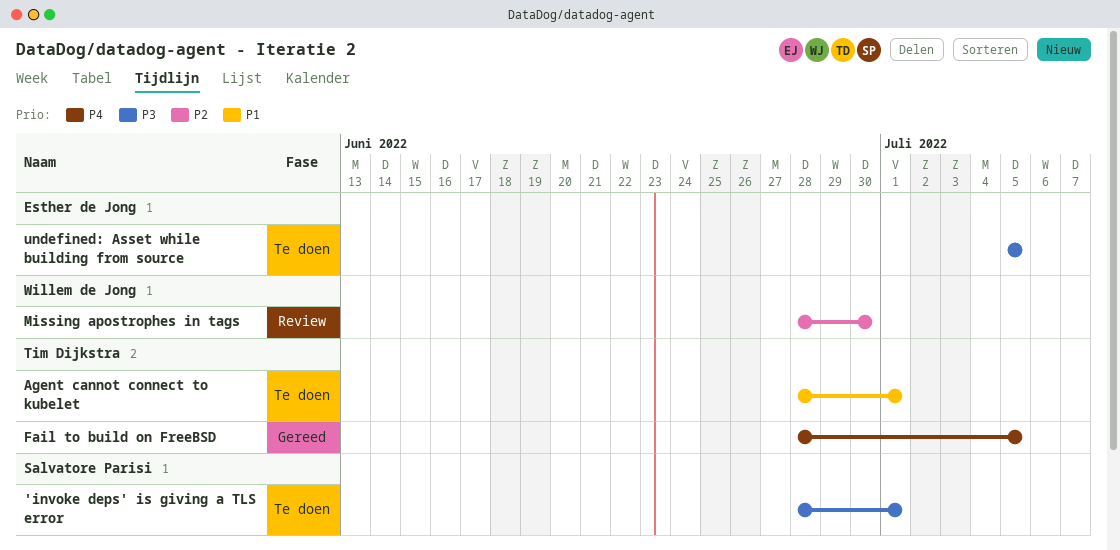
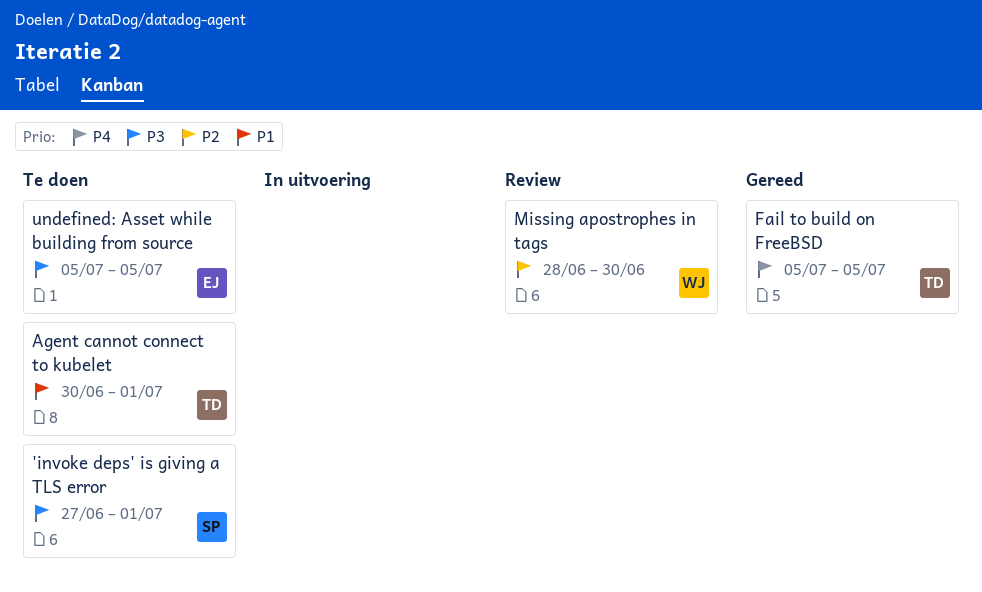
'invoke deps' is giving a TLS error, start: Jun 28 -> Jun 27
Agent cannot connect to kubelet, start: Jun 28 -> Jun 30
Fail to build on FreeBSD, start: Jun 28 -> Jul 5

